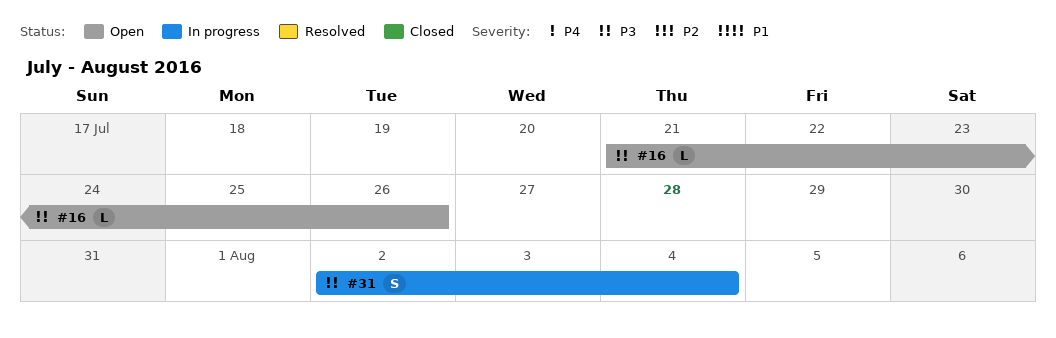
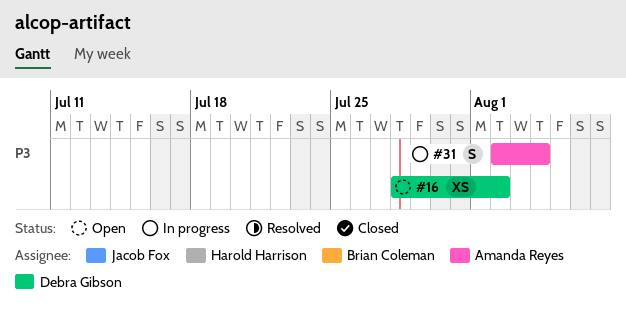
#16, estimate: L -> XS
#16, start: Jul 21 -> Jul 28
#16, due: Jul 26 -> Aug 2

